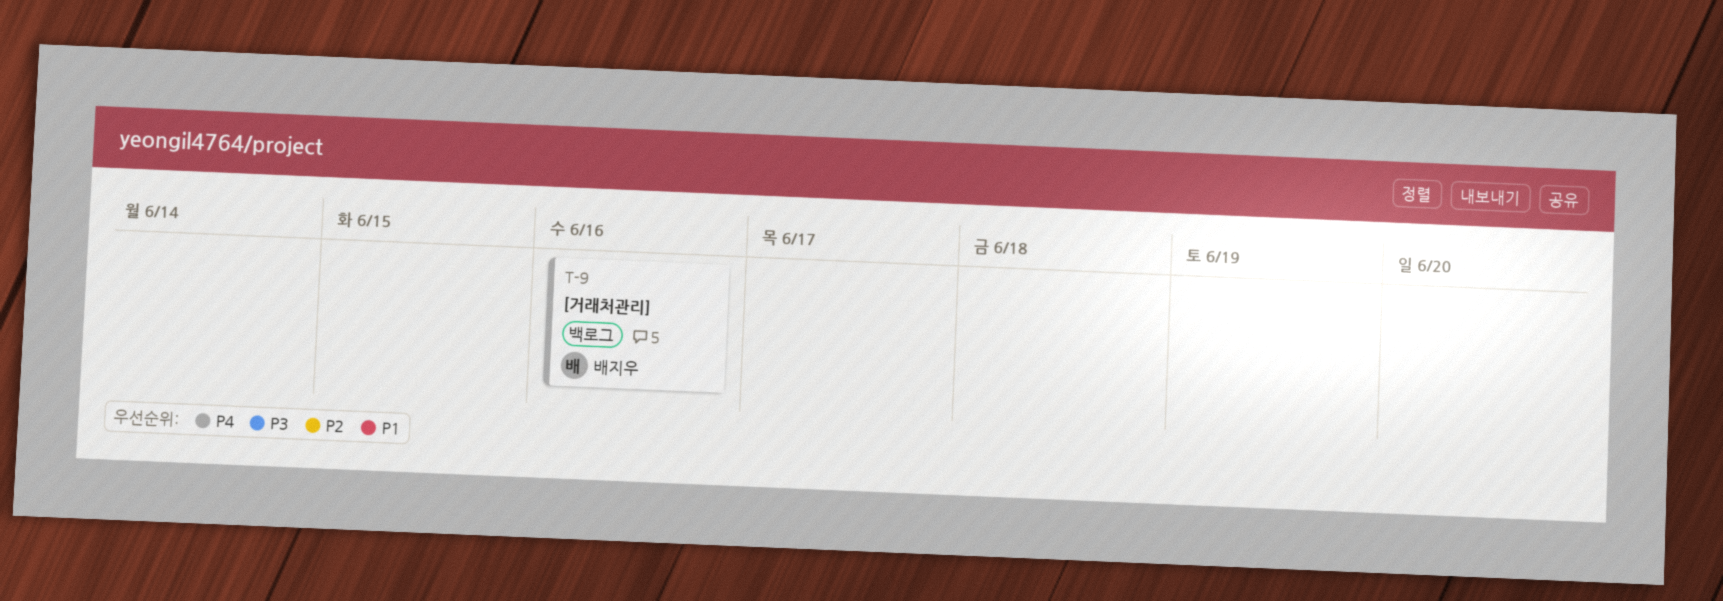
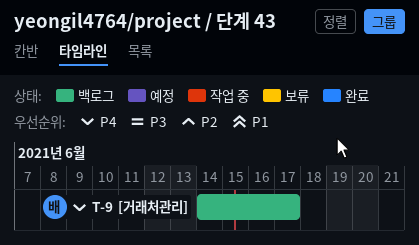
T-9, due: Jun 16 -> Jun 17

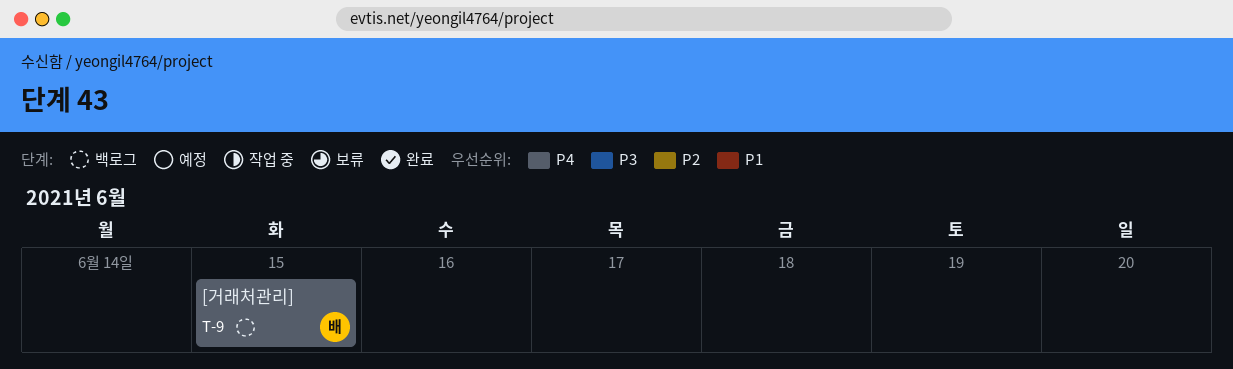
T-9, due: Jun 17 -> Jun 15

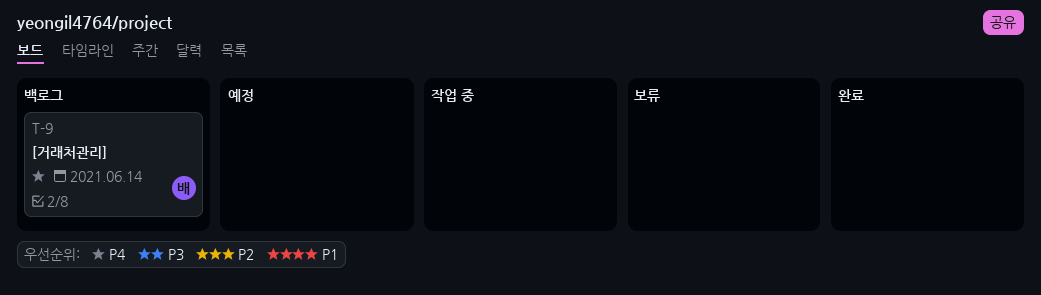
T-9, due: Jun 15 -> Jun 14

